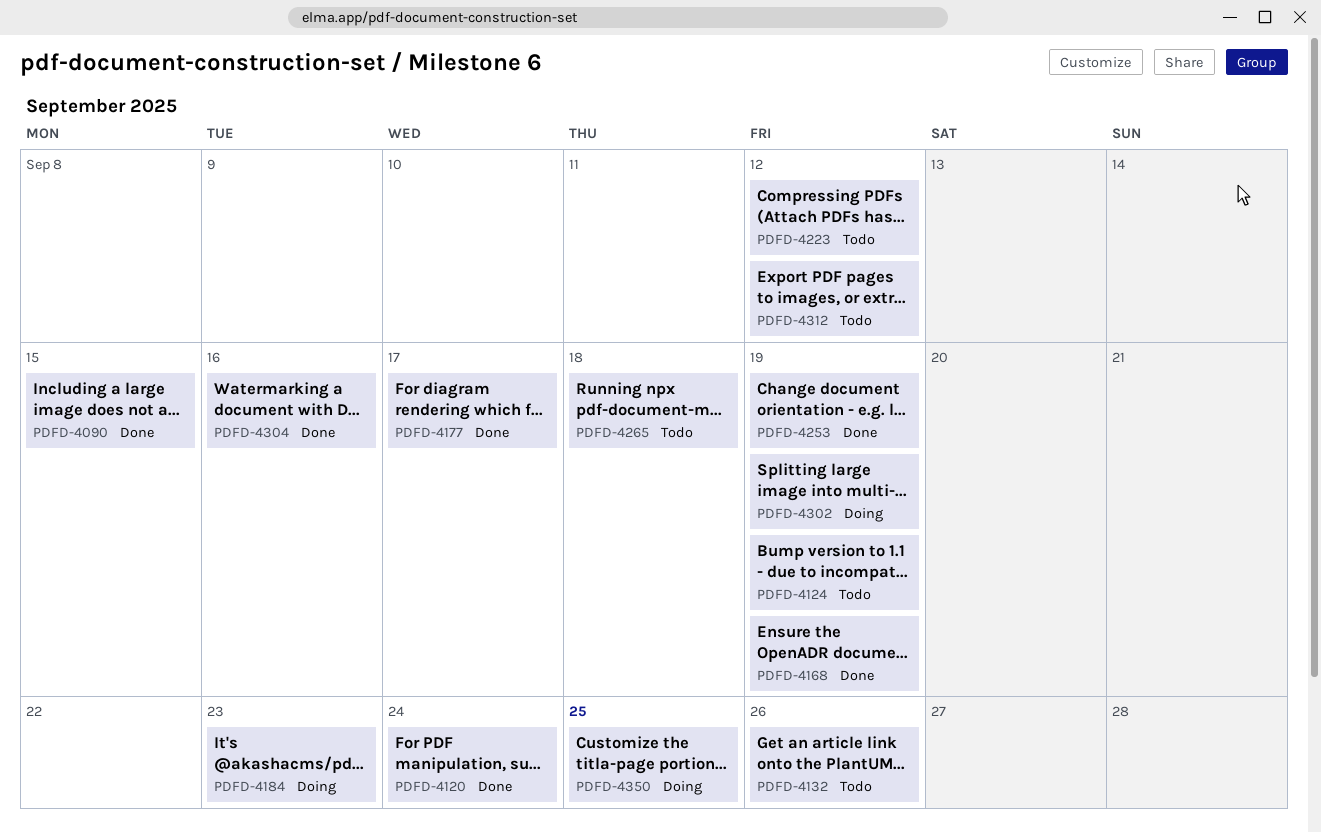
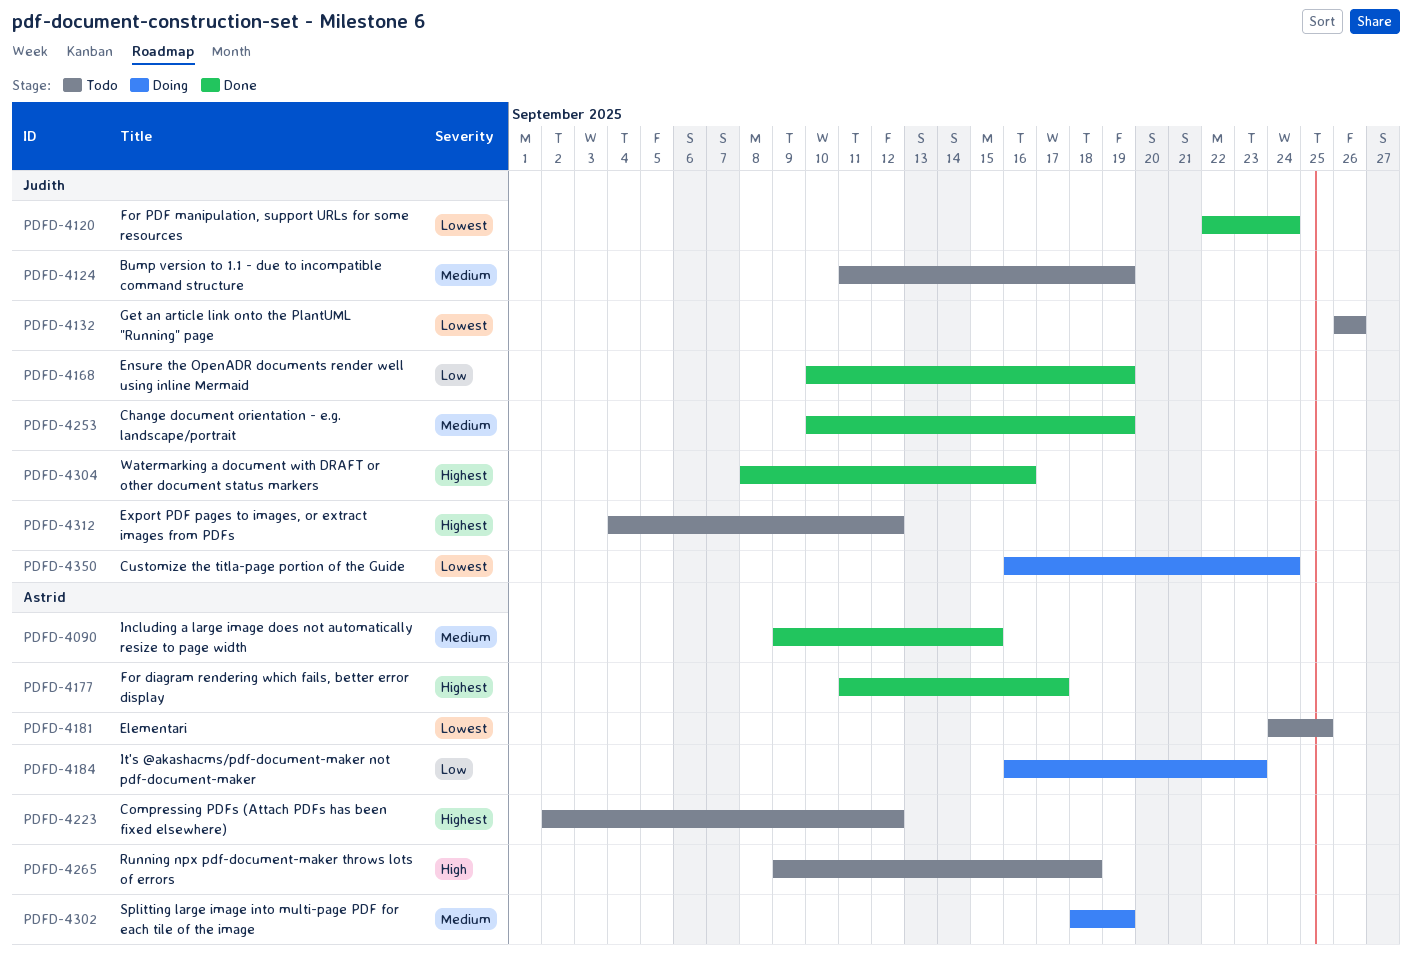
PDFD-4181: none -> present
PDFD-4350, due: Sep 25 -> Sep 24

